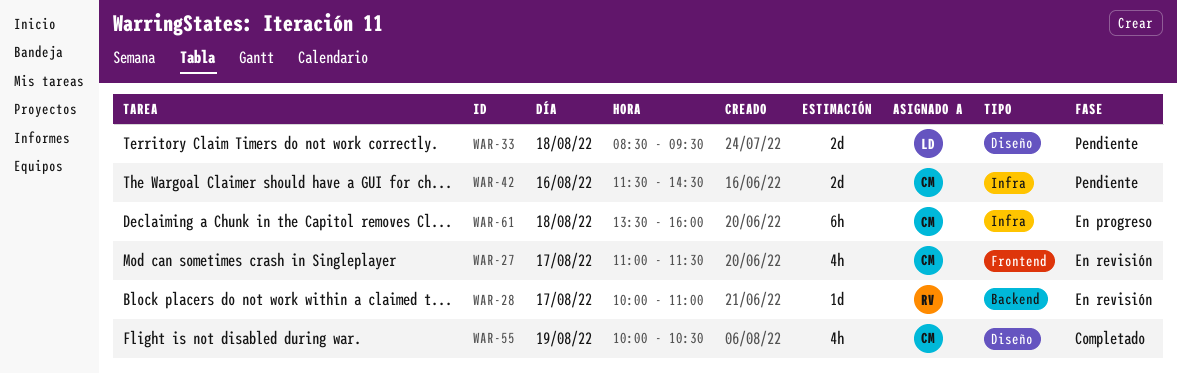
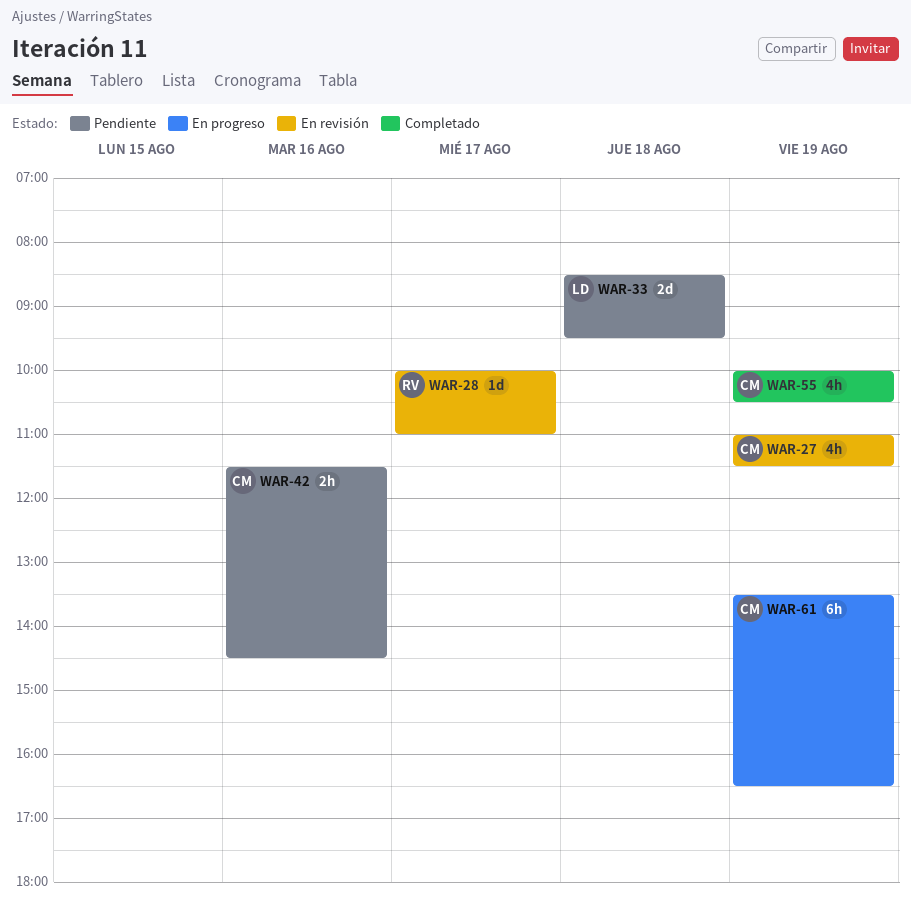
WAR-27, day: Aug 17 -> Aug 19
WAR-42, estimate: 2d -> 2h
WAR-61, day: Aug 18 -> Aug 19
WAR-61, ends: 16:00 -> 16:30

